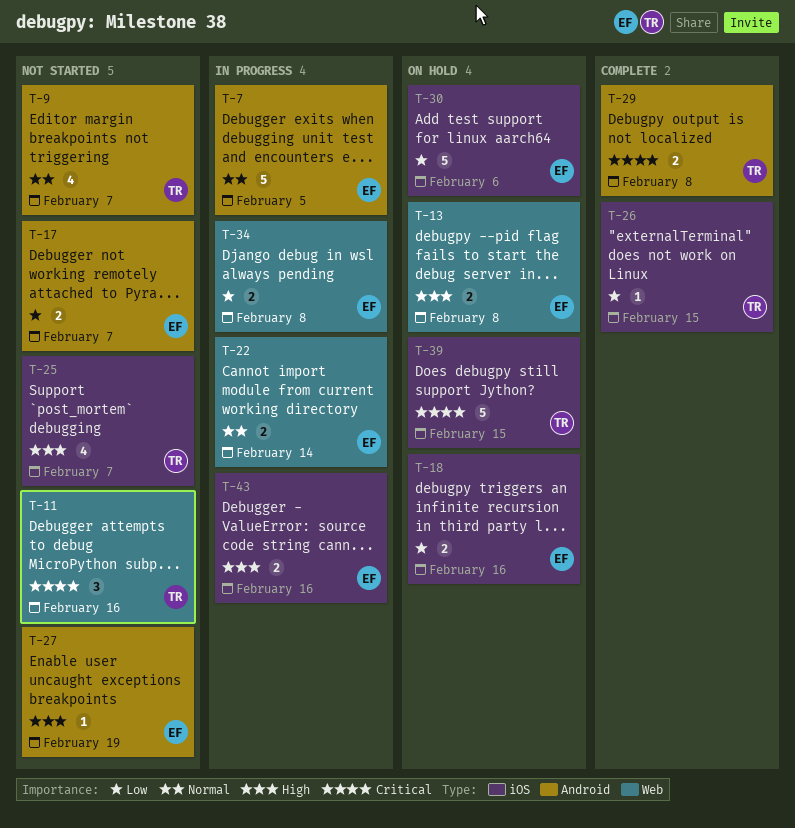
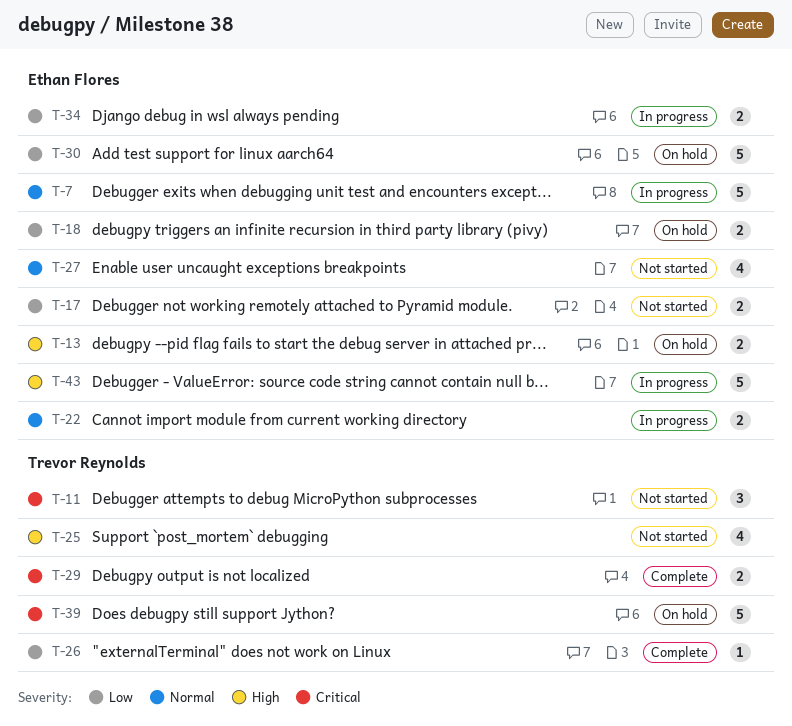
T-9: present -> none
T-27, priority: High -> Normal
T-27, estimate: 1 -> 4
T-43, estimate: 2 -> 5

